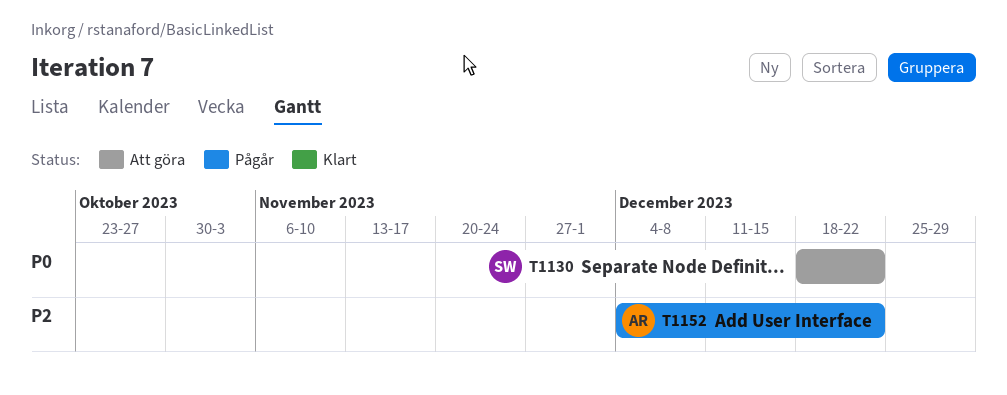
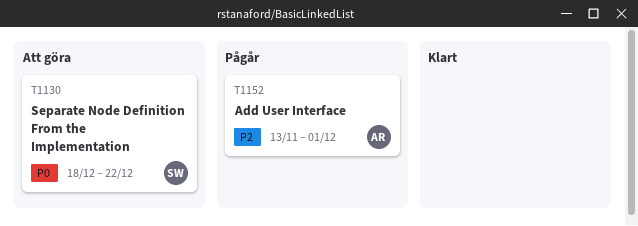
T1152, start: Dec 4 -> Nov 13
T1152, due: Dec 22 -> Dec 1

